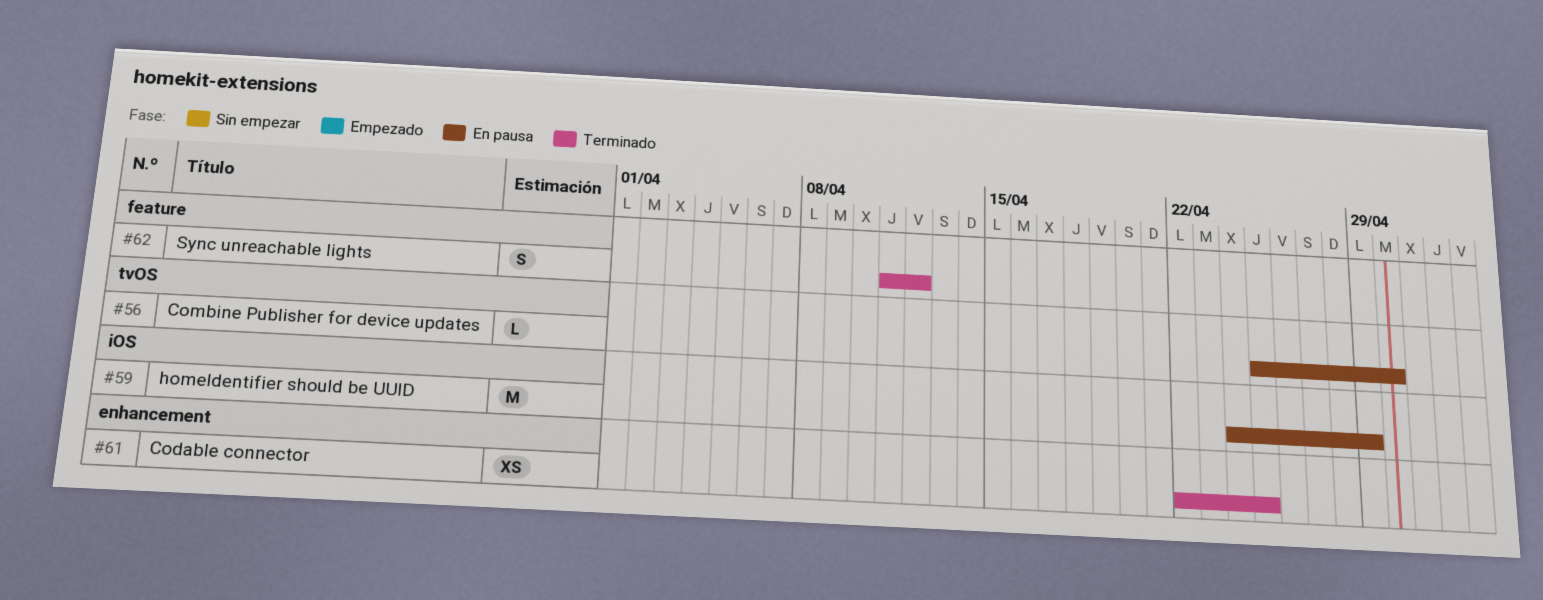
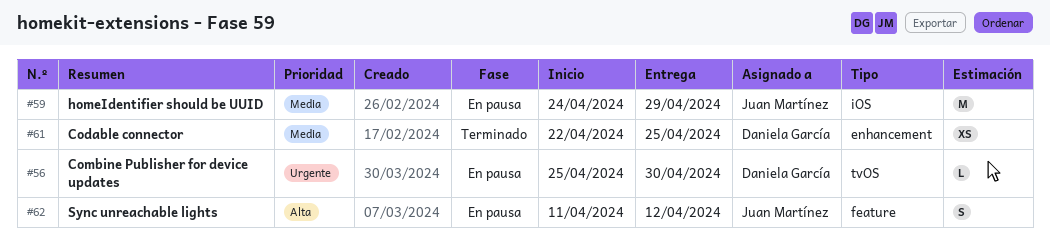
#62, status: Terminado -> En pausa

